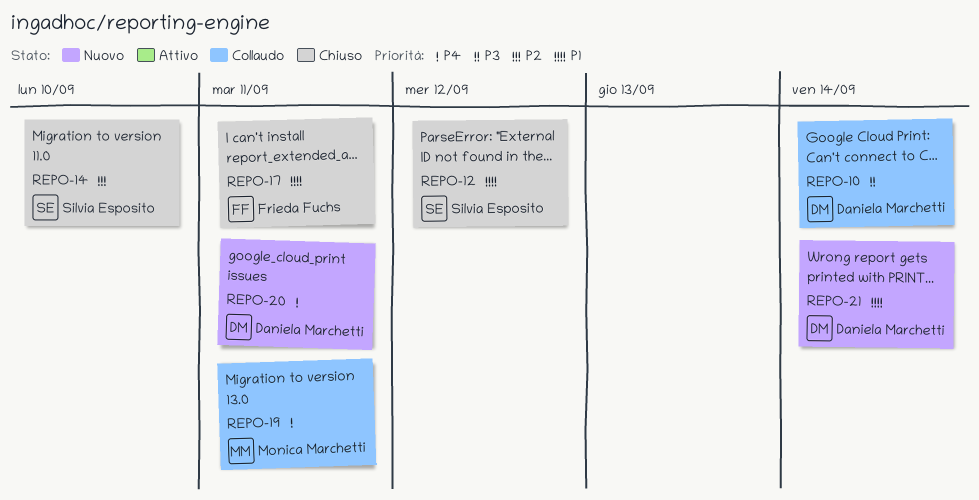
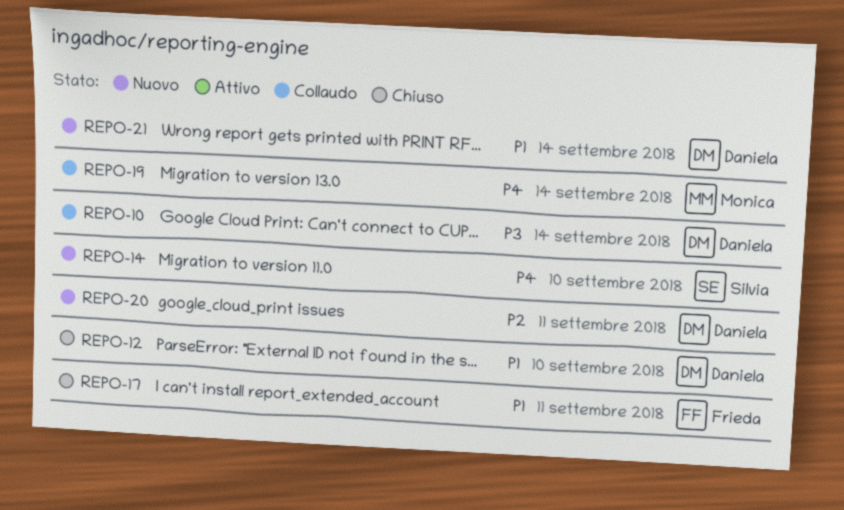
REPO-12, owner: Silvia Esposito -> Daniela Marchetti
REPO-12, due: Sep 12 -> Sep 10
REPO-14, status: Chiuso -> Nuovo
REPO-14, priority: P2 -> P4
REPO-19, due: Sep 11 -> Sep 14
REPO-20, priority: P4 -> P2

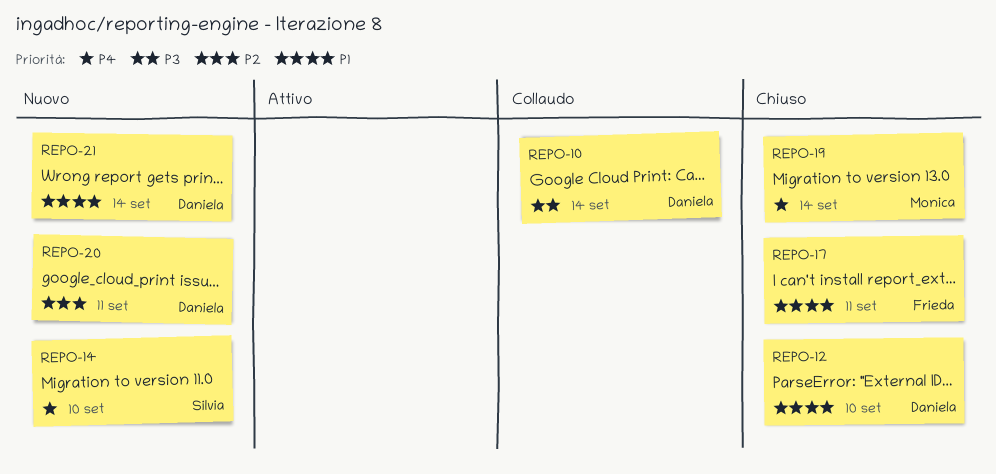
REPO-19, status: Collaudo -> Chiuso

